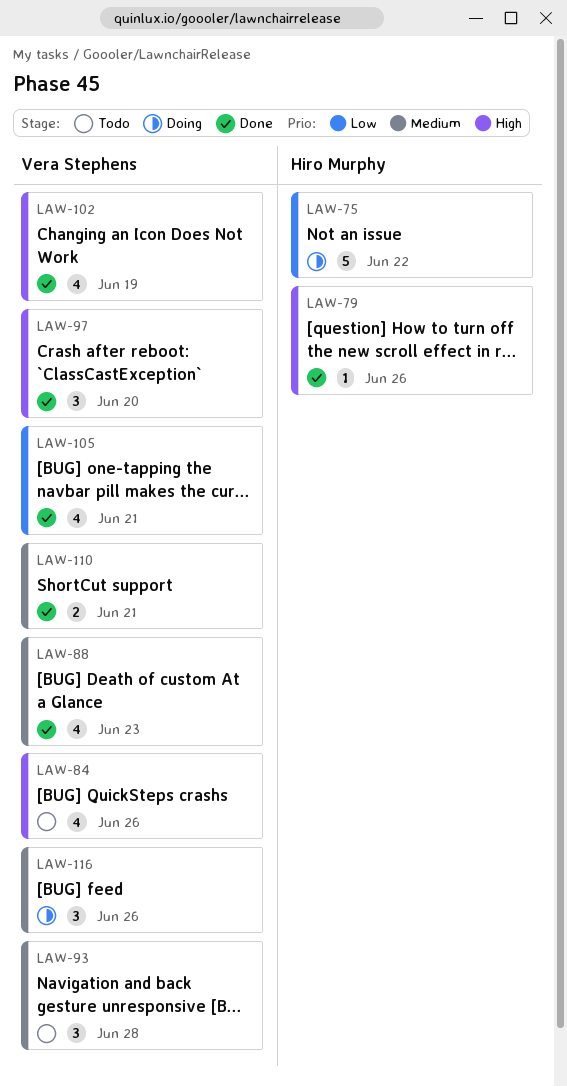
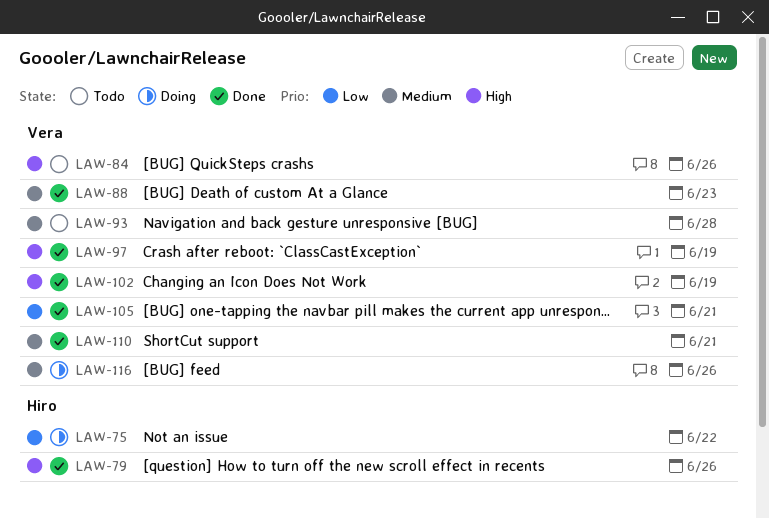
LAW-97, due: Jun 20 -> Jun 19

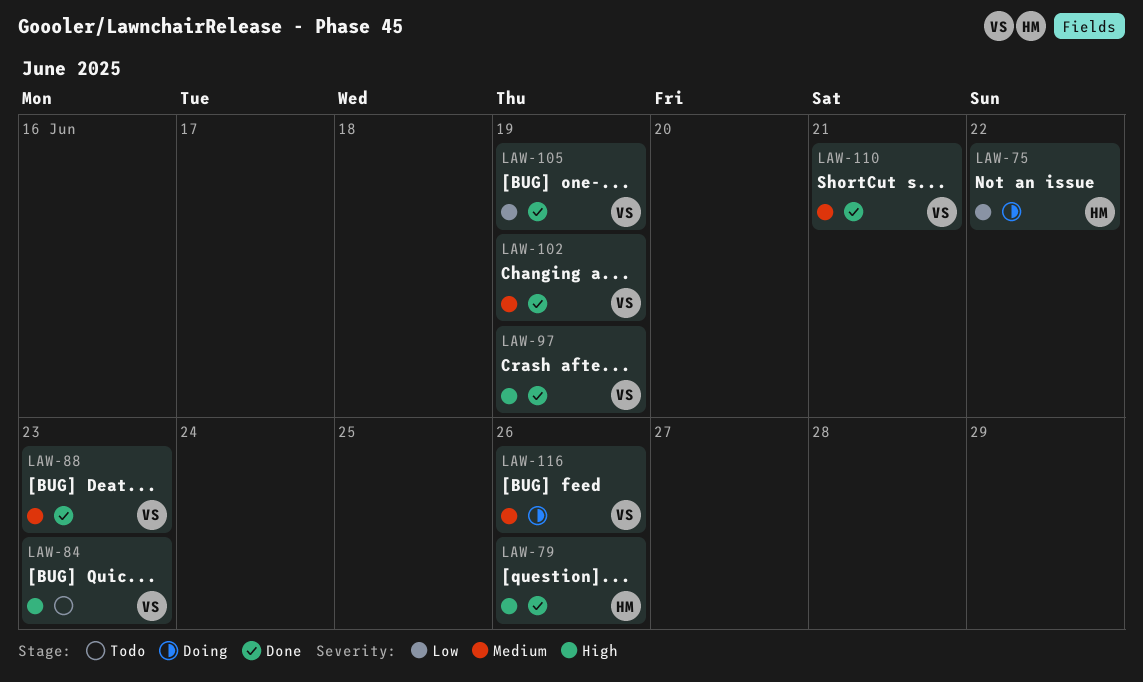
LAW-84, due: Jun 26 -> Jun 23
LAW-93: present -> none
LAW-102, priority: High -> Medium
LAW-105, due: Jun 21 -> Jun 19

